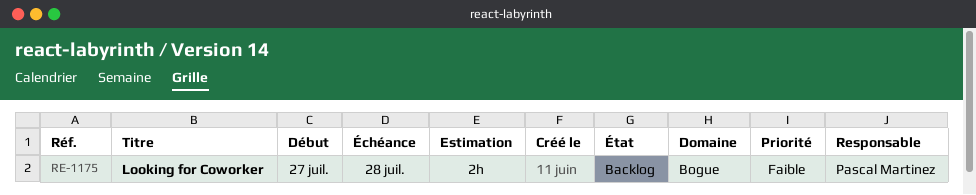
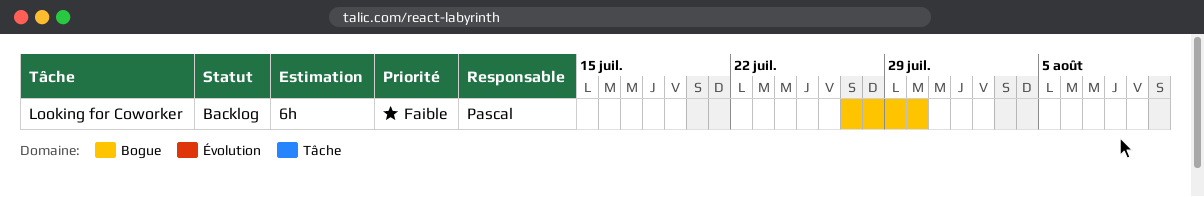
Looking for Coworker, estimate: 2h -> 6h
Looking for Coworker, due: Jul 28 -> Jul 30

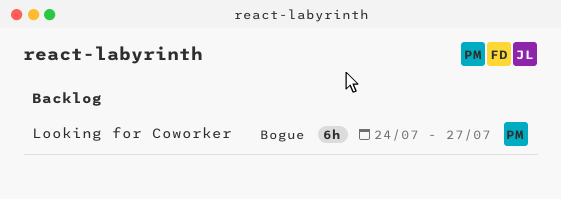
Looking for Coworker, start: Jul 27 -> Jul 24
Looking for Coworker, due: Jul 30 -> Jul 27

